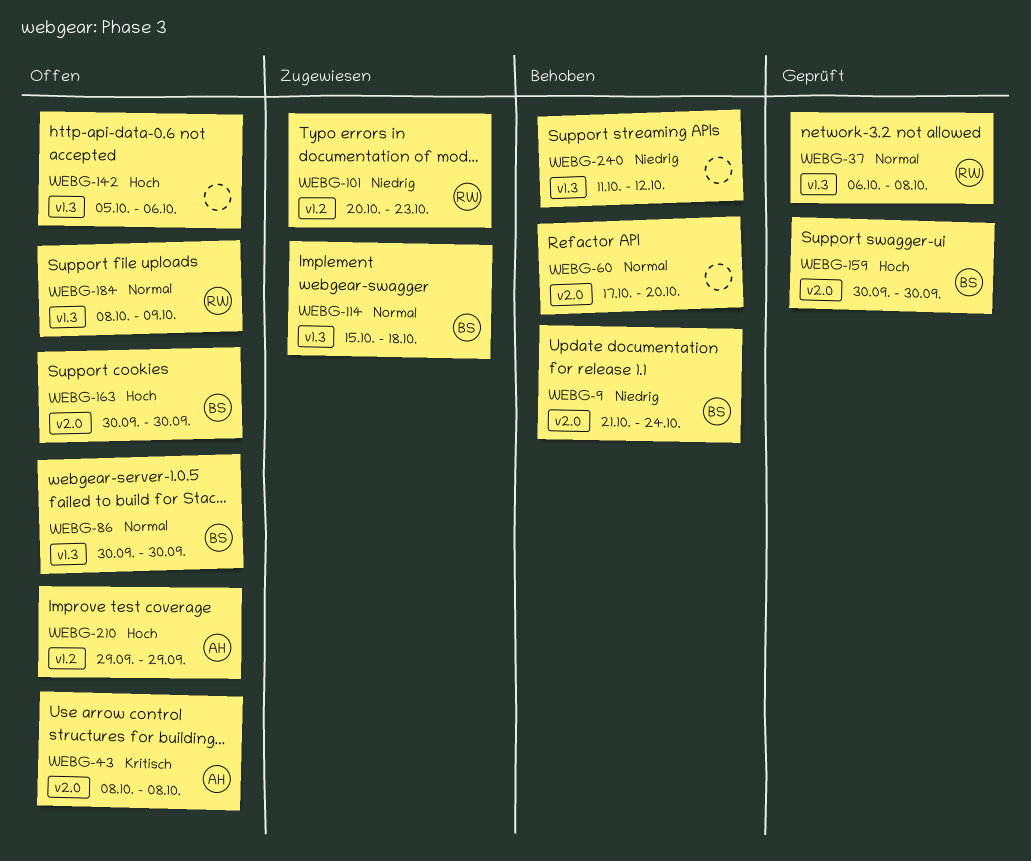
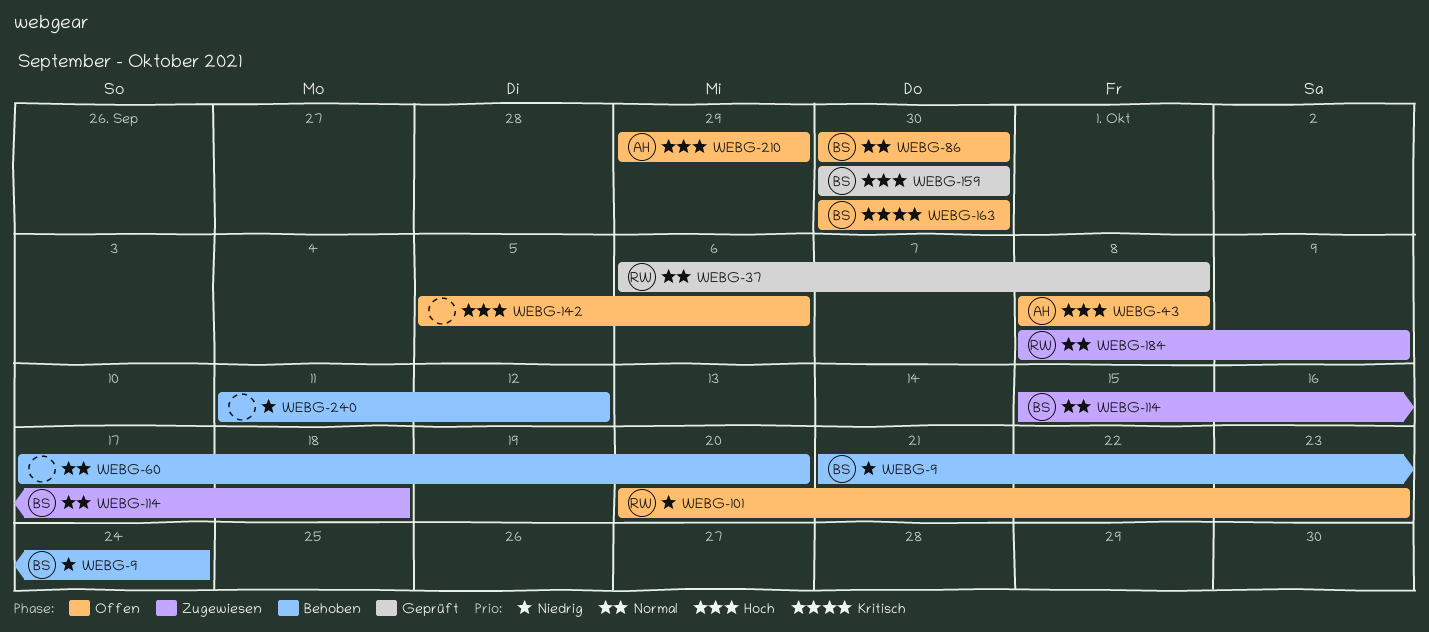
WEBG-43, priority: Kritisch -> Hoch
WEBG-101, status: Zugewiesen -> Offen
WEBG-163, priority: Hoch -> Kritisch
WEBG-184, status: Offen -> Zugewiesen

